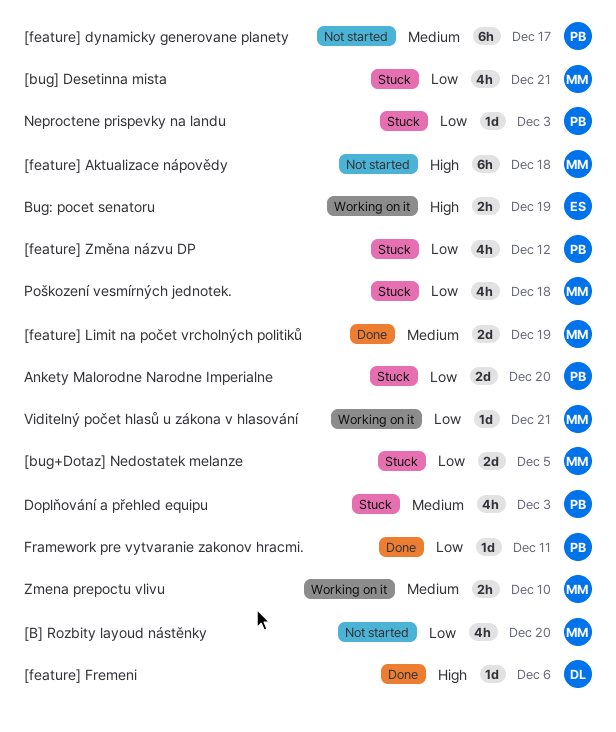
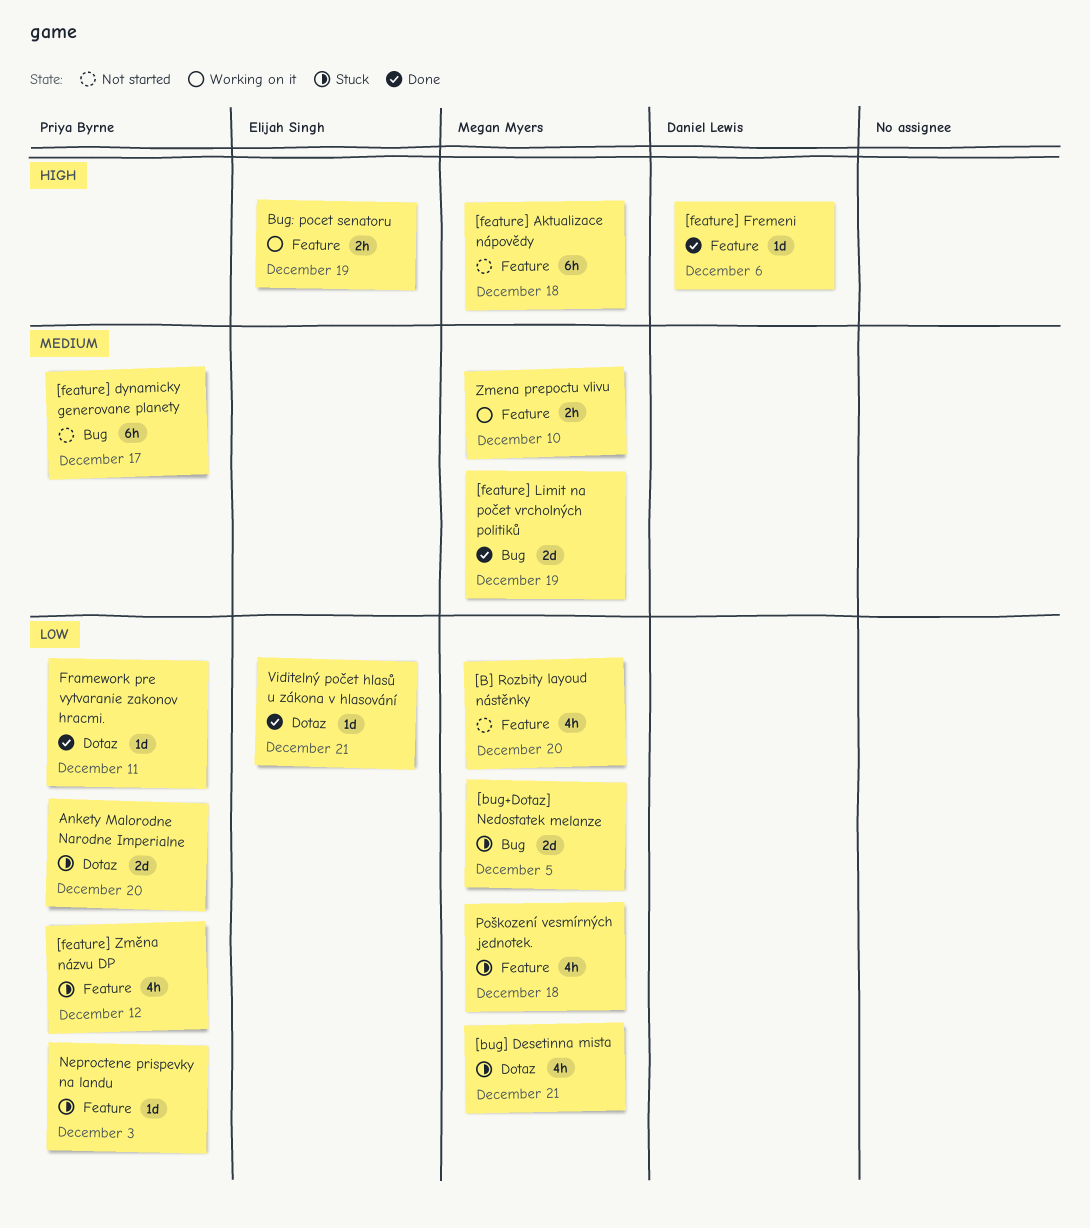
Doplňování a přehled equipu: present -> none
Viditelný počet hlasů u zákona v hlasování, status: Working on it -> Done
Viditelný počet hlasů u zákona v hlasování, owner: Megan Myers -> Elijah Singh

